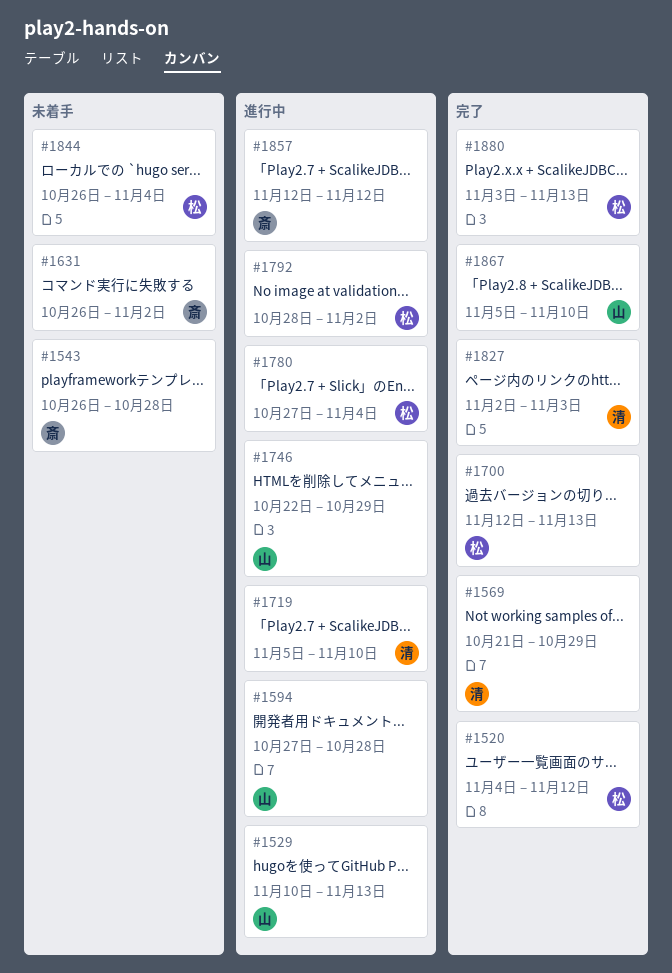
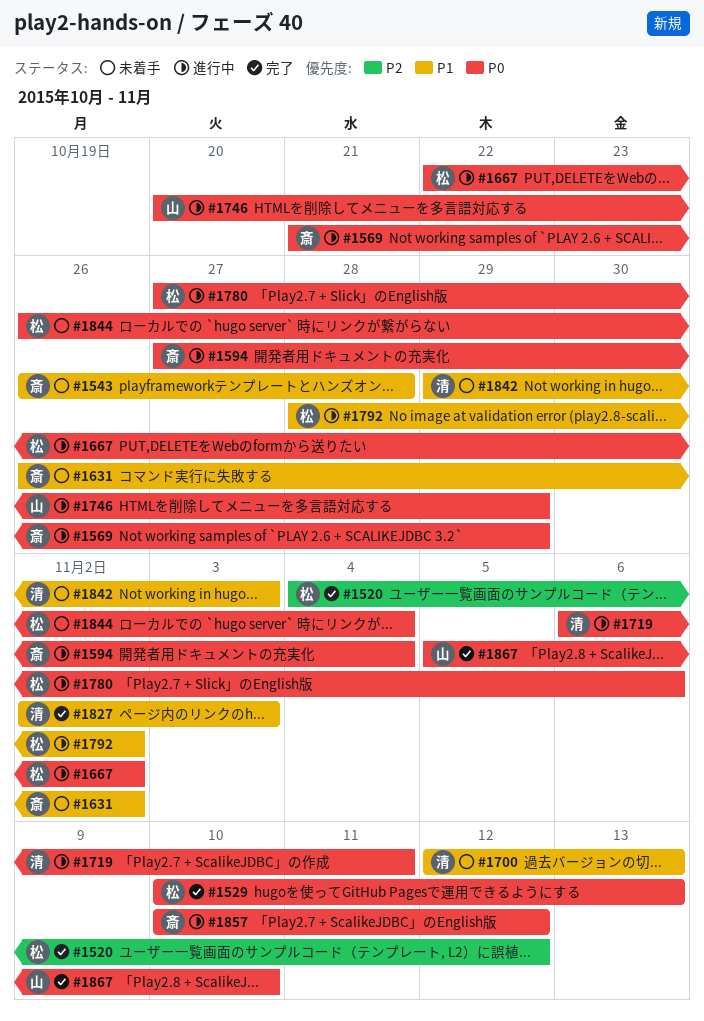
#1529, status: 進行中 -> 完了
#1529, owner: 山 -> 松
#1569, status: 完了 -> 進行中
#1569, owner: 清 -> 斎
#1594, owner: 山 -> 斎
#1594, due: Oct 28 -> Nov 4
#1667: none -> present
#1700, status: 完了 -> 未着手
#1700, owner: 松 -> 清
#1719, start: Nov 5 -> Nov 6
#1719, due: Nov 10 -> Nov 11
#1746, start: Oct 22 -> Oct 20
#1780, due: Nov 4 -> Nov 6
#1842: none -> present
#1857, start: Nov 12 -> Nov 10
#1880: present -> none

